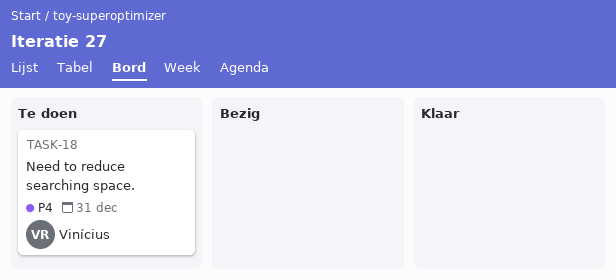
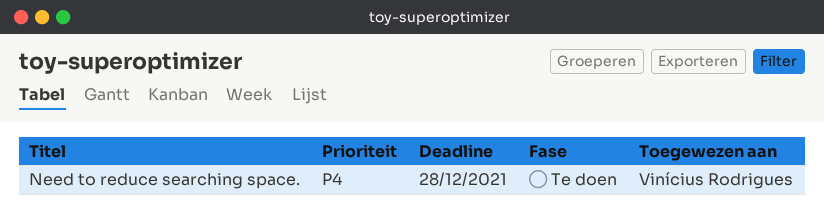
Need to reduce searching space., due: Dec 31 -> Dec 28

